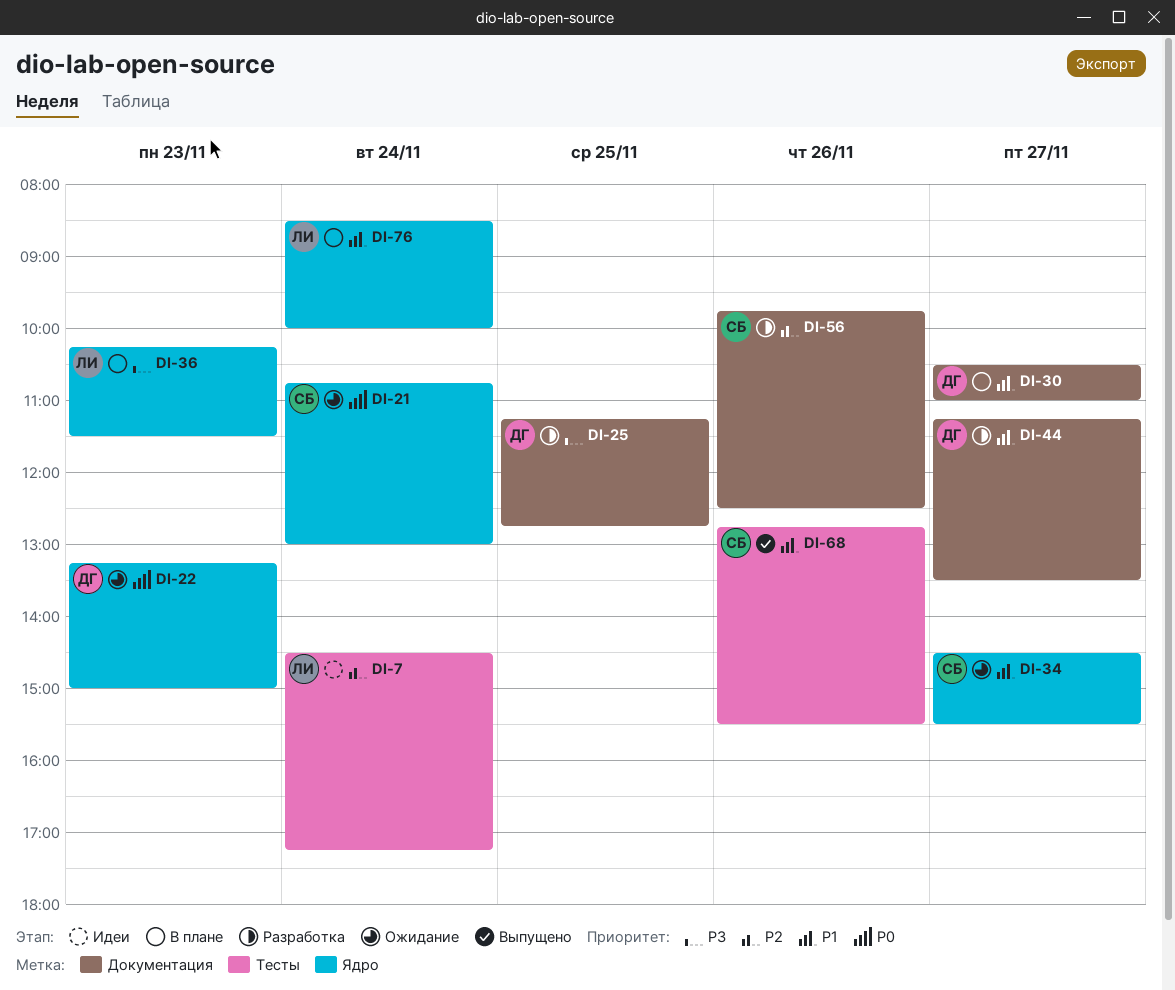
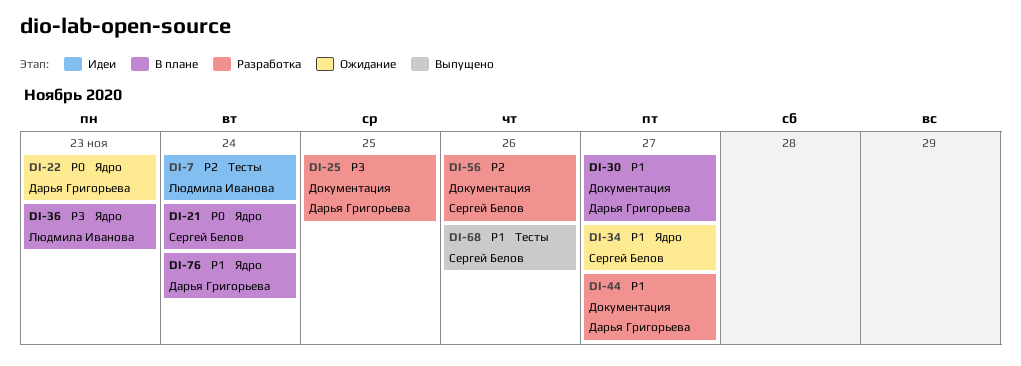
DI-21, status: Ожидание -> В плане
DI-76, owner: Людмила Иванова -> Дарья Григорьева

